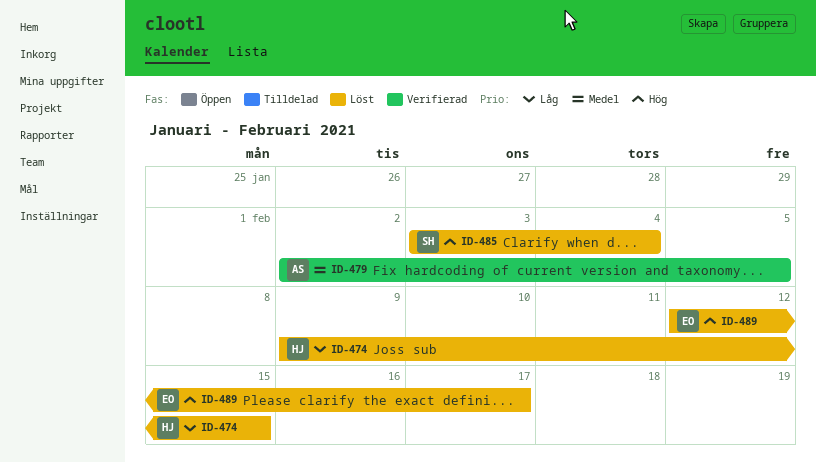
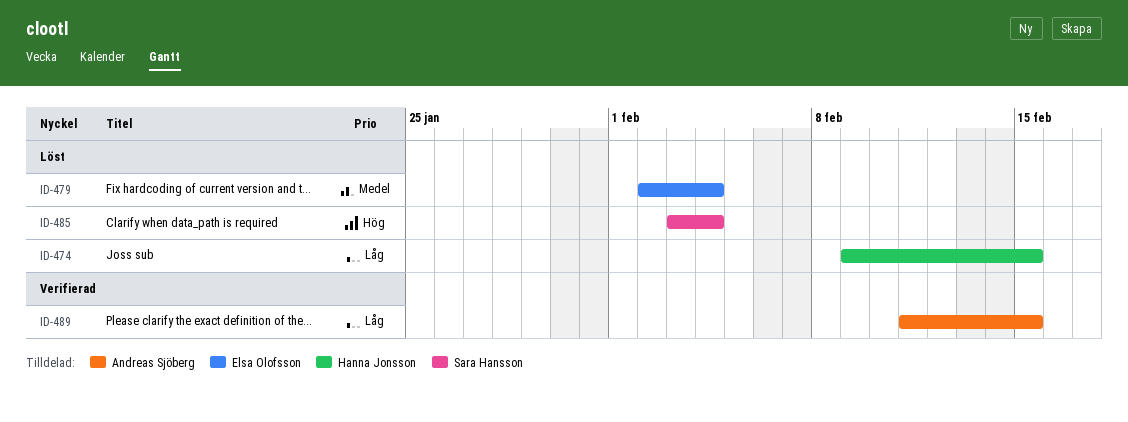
ID-479, status: Verifierad -> Löst
ID-479, owner: Andreas Sjöberg -> Elsa Olofsson
ID-479, due: Feb 5 -> Feb 4
ID-489, status: Löst -> Verifierad
ID-489, owner: Elsa Olofsson -> Andreas Sjöberg
ID-489, priority: Hög -> Låg
ID-489, start: Feb 12 -> Feb 11
ID-489, due: Feb 17 -> Feb 15

